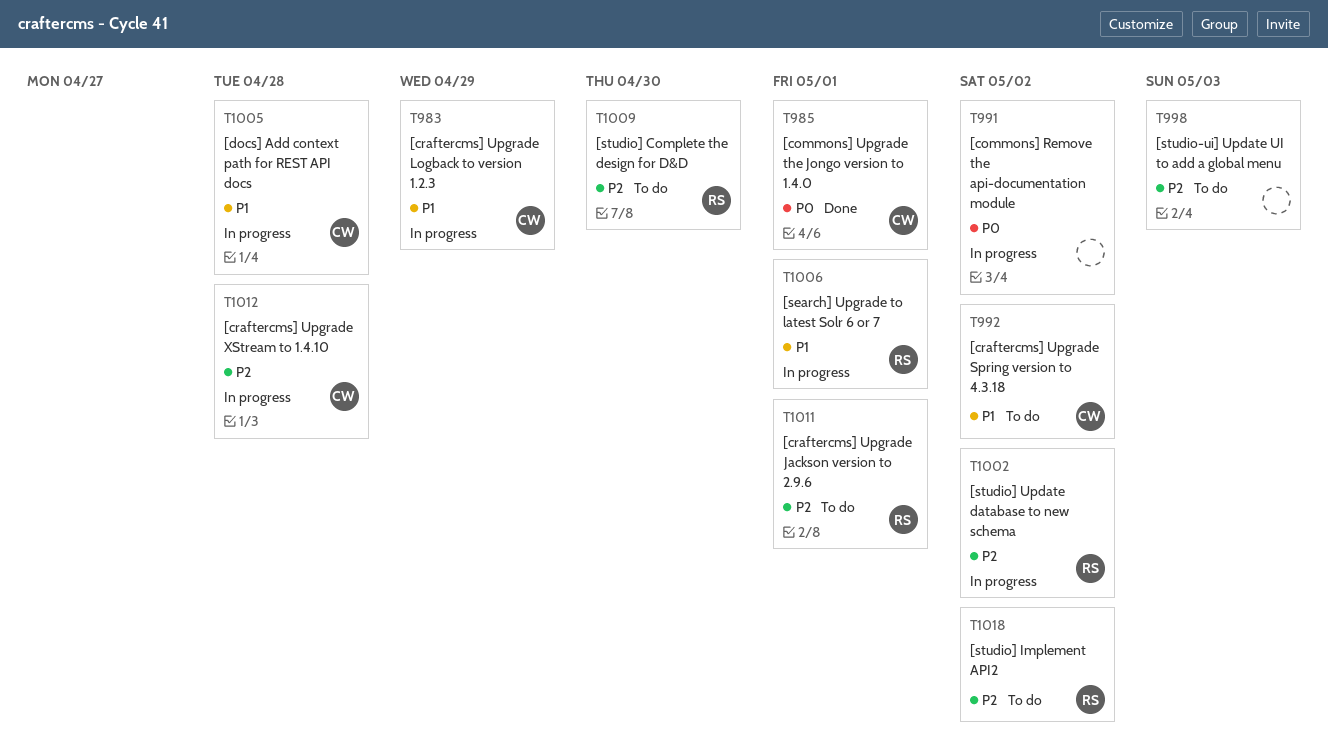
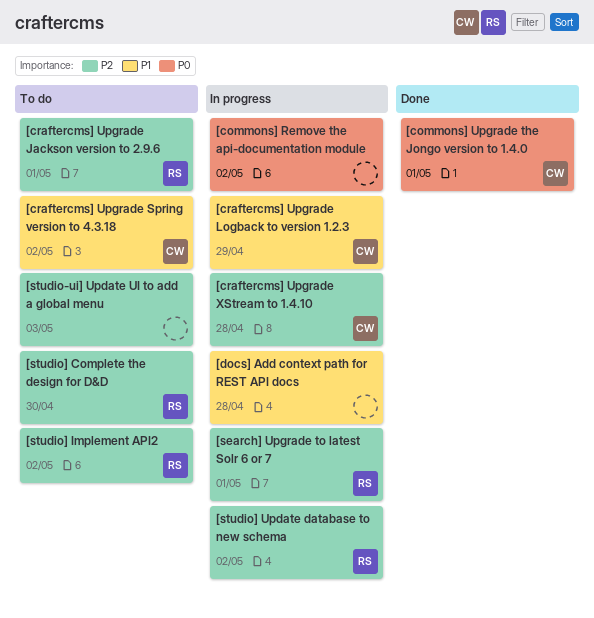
[docs] Add context path for REST API docs, owner: CW -> none
[search] Upgrade to latest Solr 6 or 7, priority: P1 -> P2

